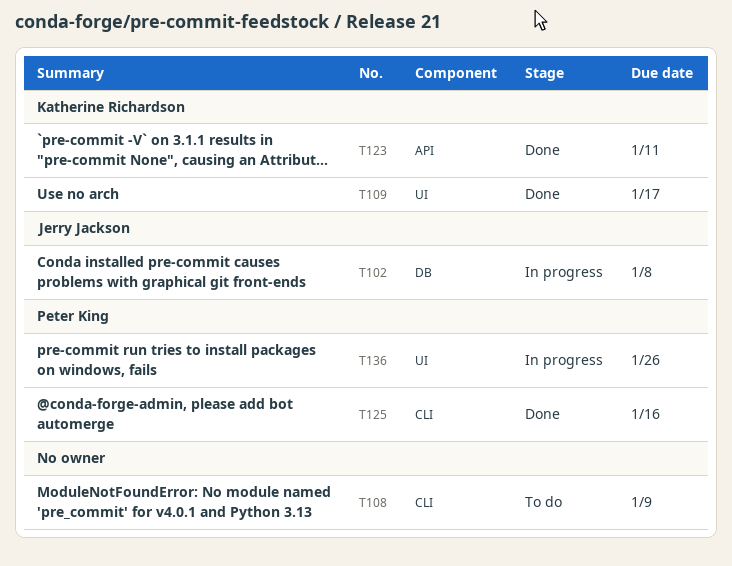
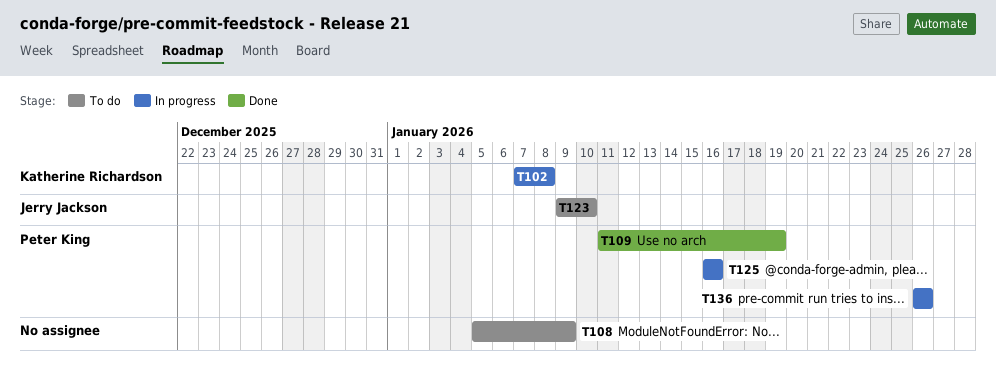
T102, owner: Jerry Jackson -> Katherine Richardson
T109, owner: Katherine Richardson -> Peter King
T109, due: Jan 17 -> Jan 19
T123, status: Done -> To do
T123, owner: Katherine Richardson -> Jerry Jackson
T123, due: Jan 11 -> Jan 10
T125, status: Done -> In progress

